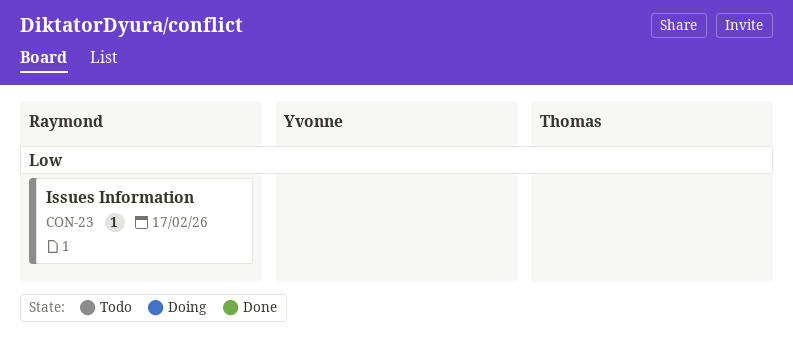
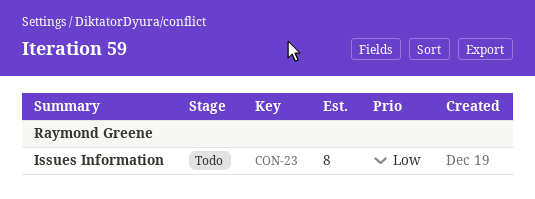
CON-23, estimate: 1 -> 8

